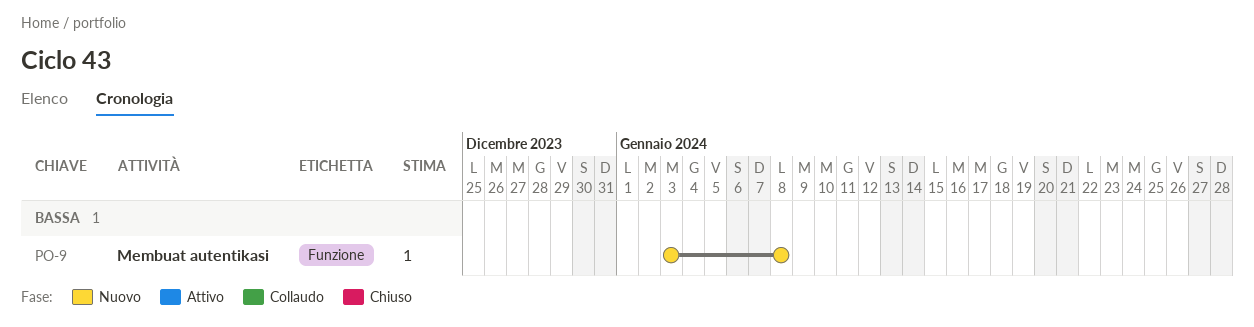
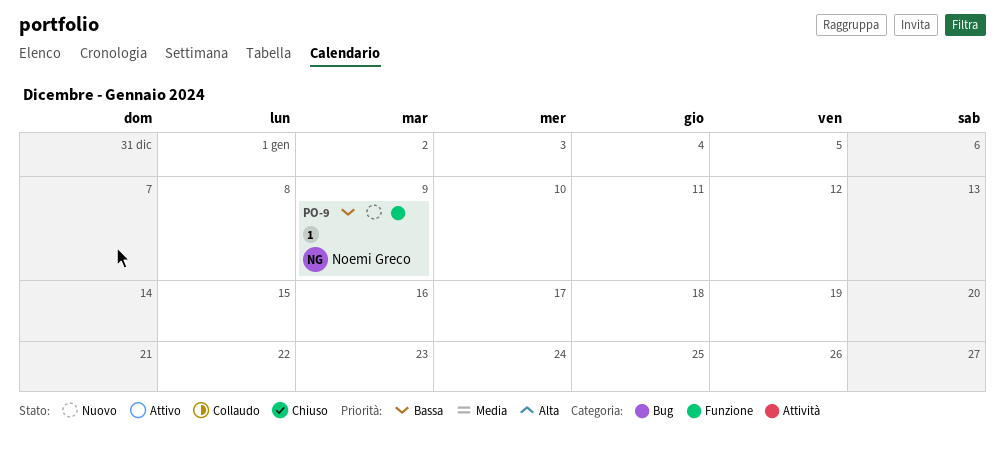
PO-9, due: Jan 8 -> Jan 9

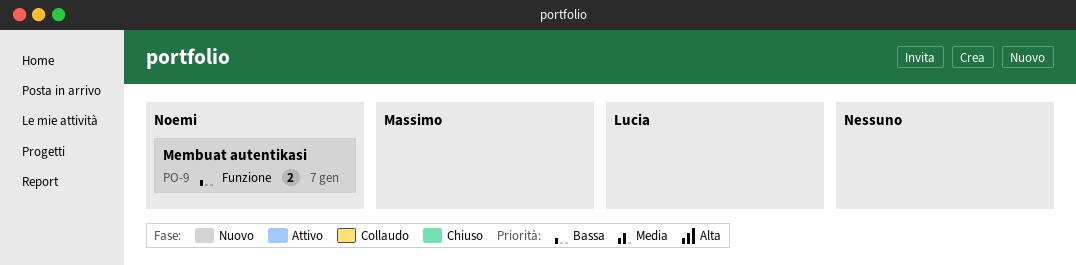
PO-9, estimate: 1 -> 2
PO-9, due: Jan 9 -> Jan 7

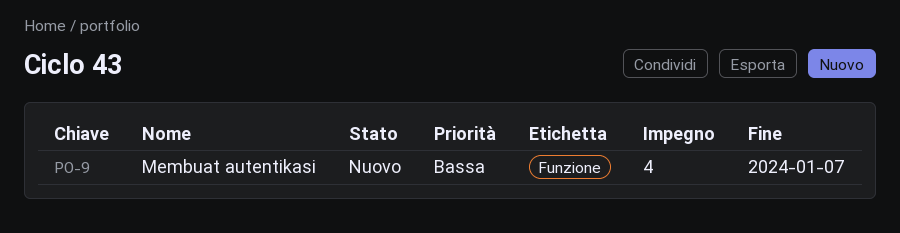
PO-9, estimate: 2 -> 4

